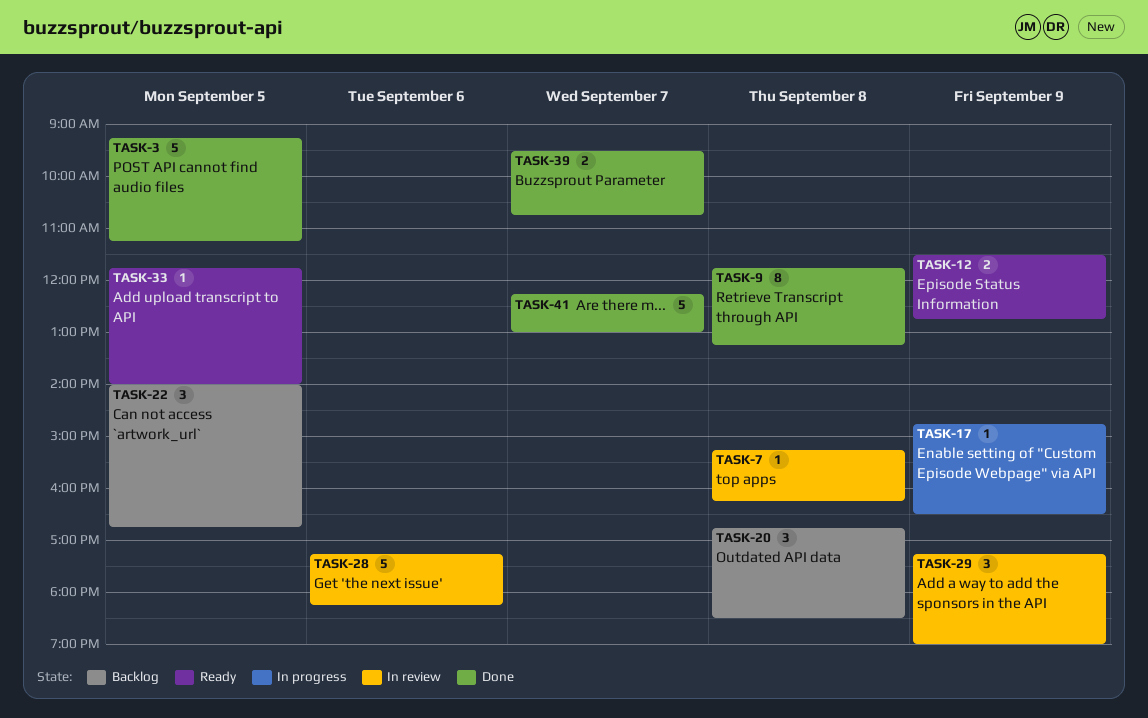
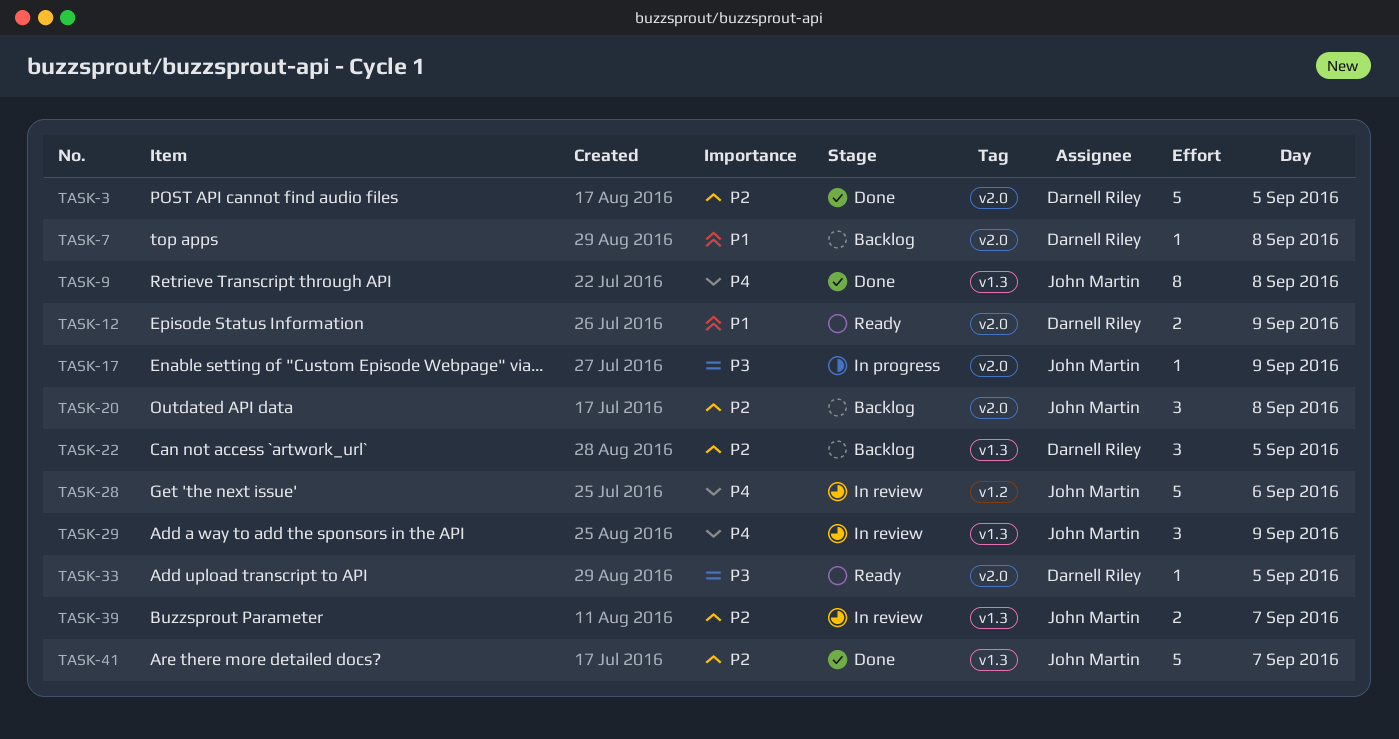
TASK-7, status: In review -> Backlog
TASK-39, status: Done -> In review

